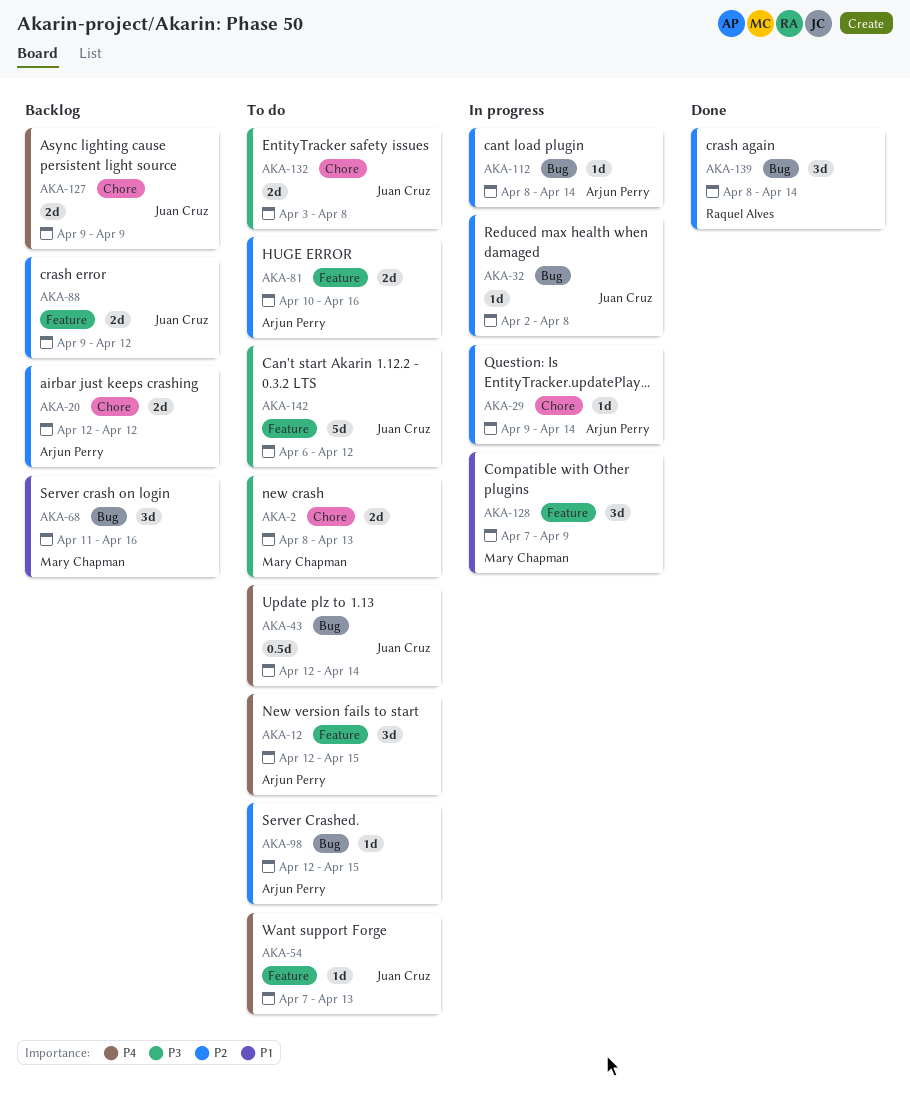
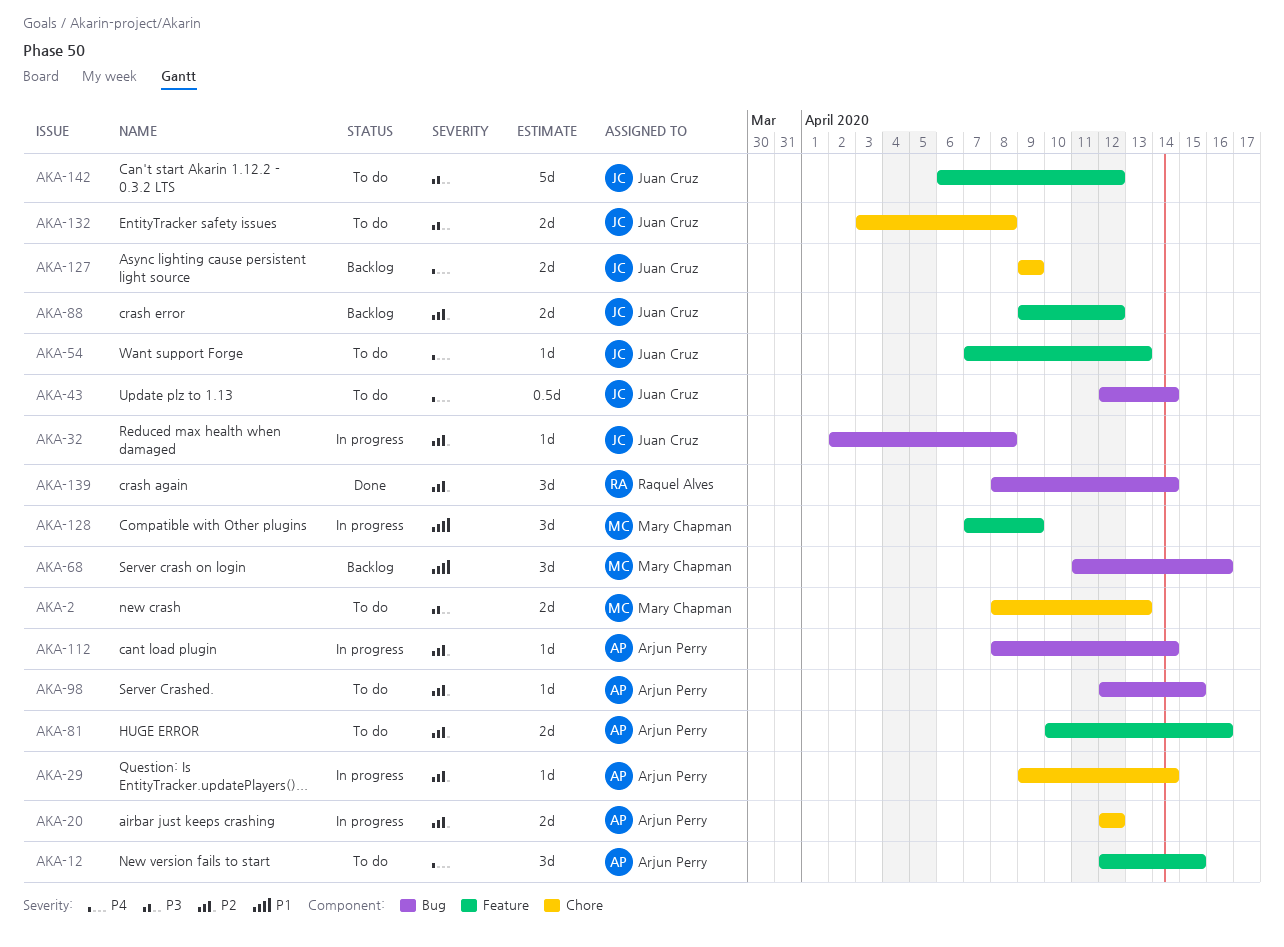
AKA-20, status: Backlog -> In progress

